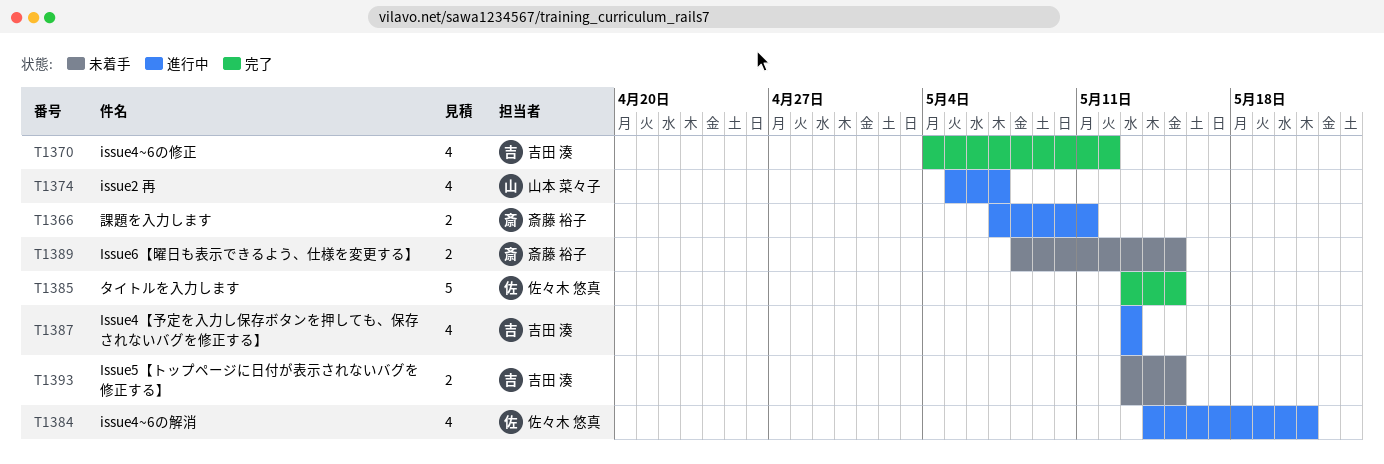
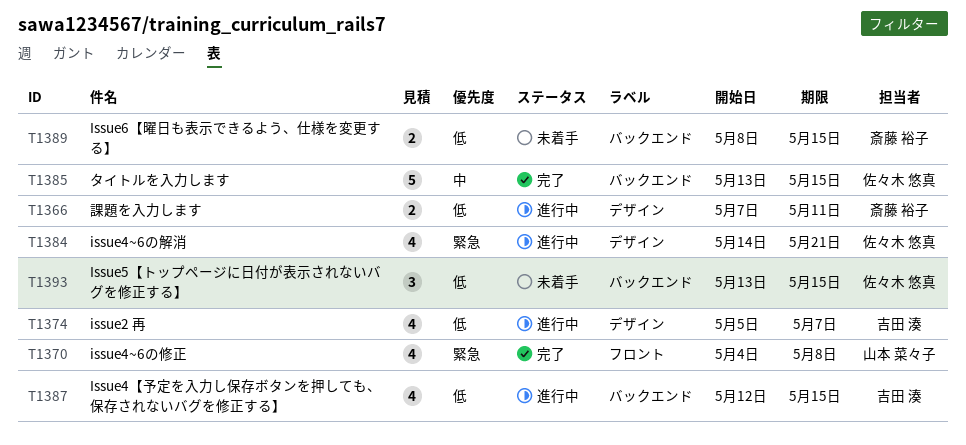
T1370, owner: 吉田 湊 -> 山本 菜々子
T1370, due: May 12 -> May 8
T1374, owner: 山本 菜々子 -> 吉田 湊
T1387, start: May 13 -> May 12
T1387, due: May 13 -> May 15
T1393, owner: 吉田 湊 -> 佐々木 悠真
T1393, estimate: 2 -> 3

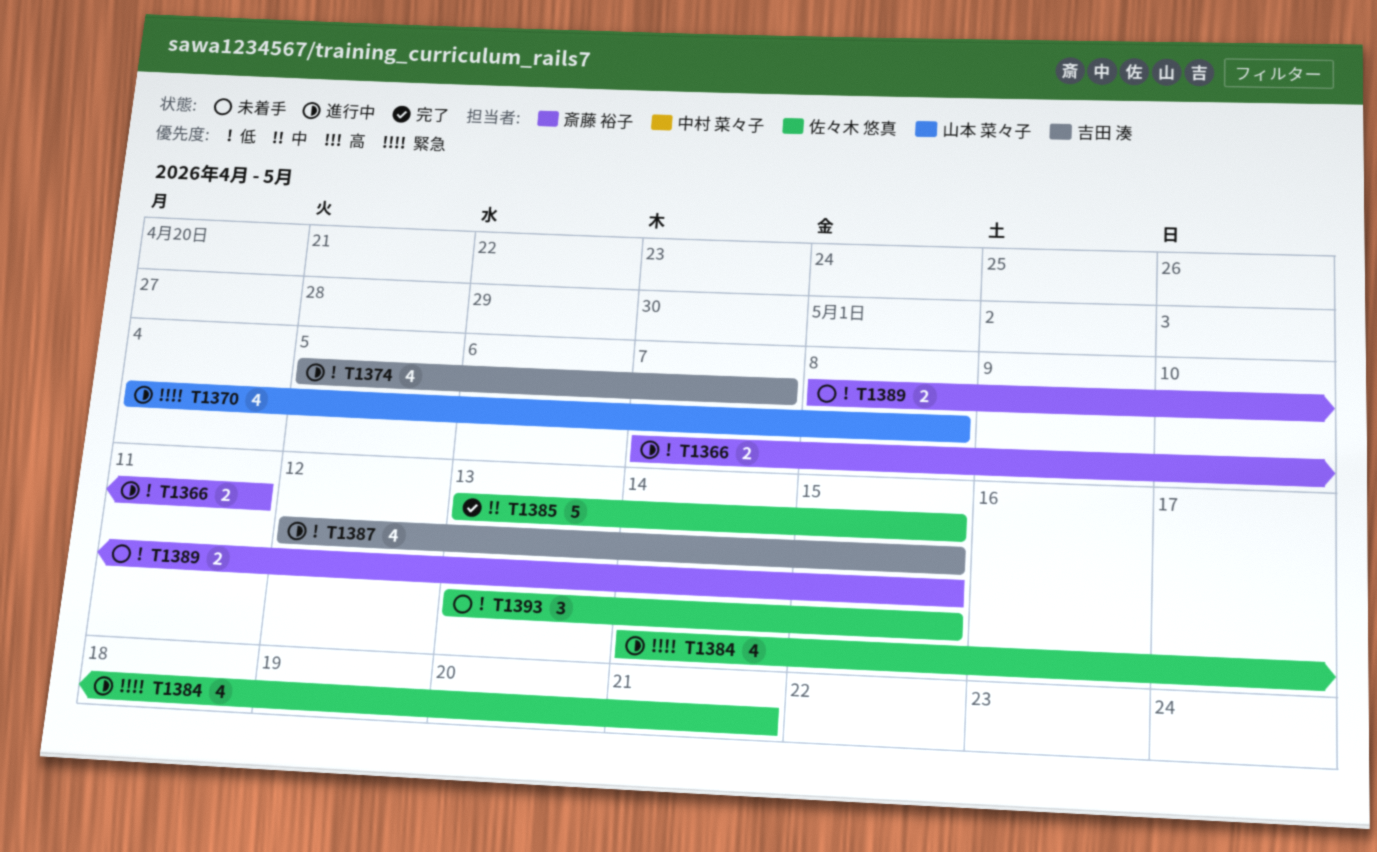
T1370, status: 完了 -> 進行中

